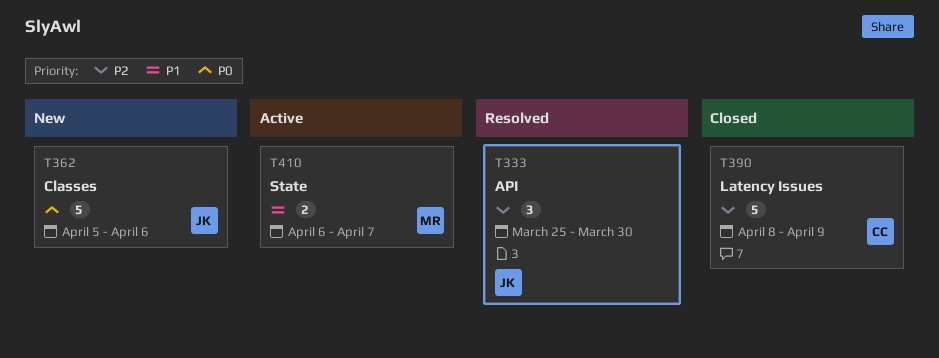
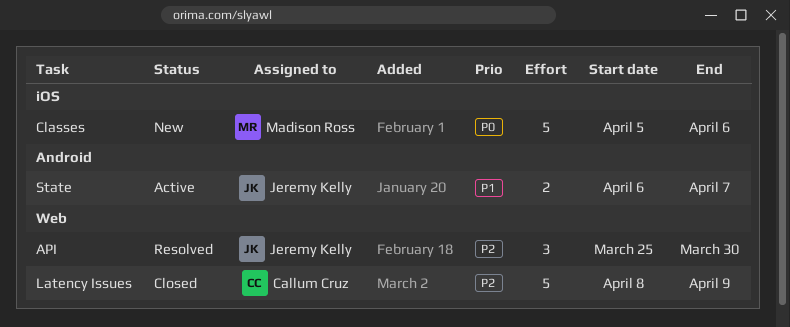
Classes, owner: Jeremy Kelly -> Madison Ross
State, owner: Madison Ross -> Jeremy Kelly

